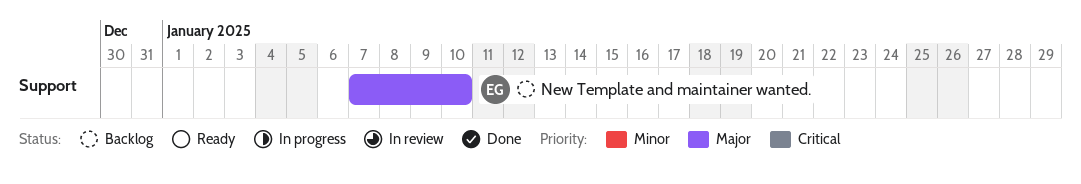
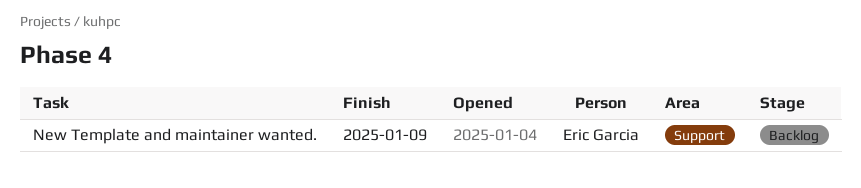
New Template and maintainer wanted., due: Jan 10 -> Jan 9

